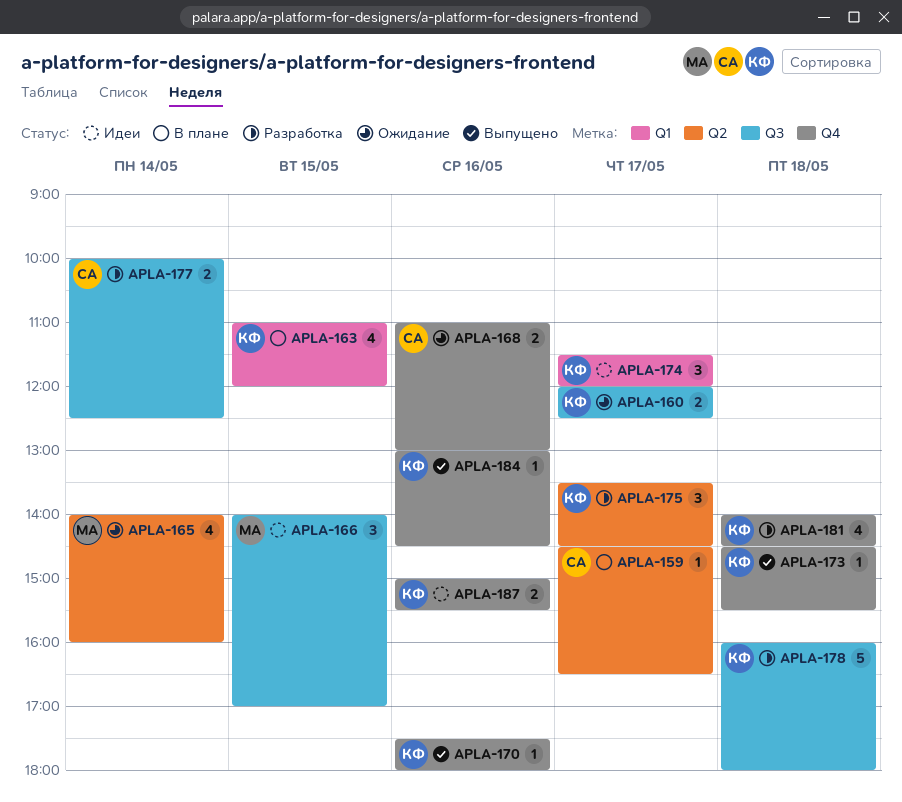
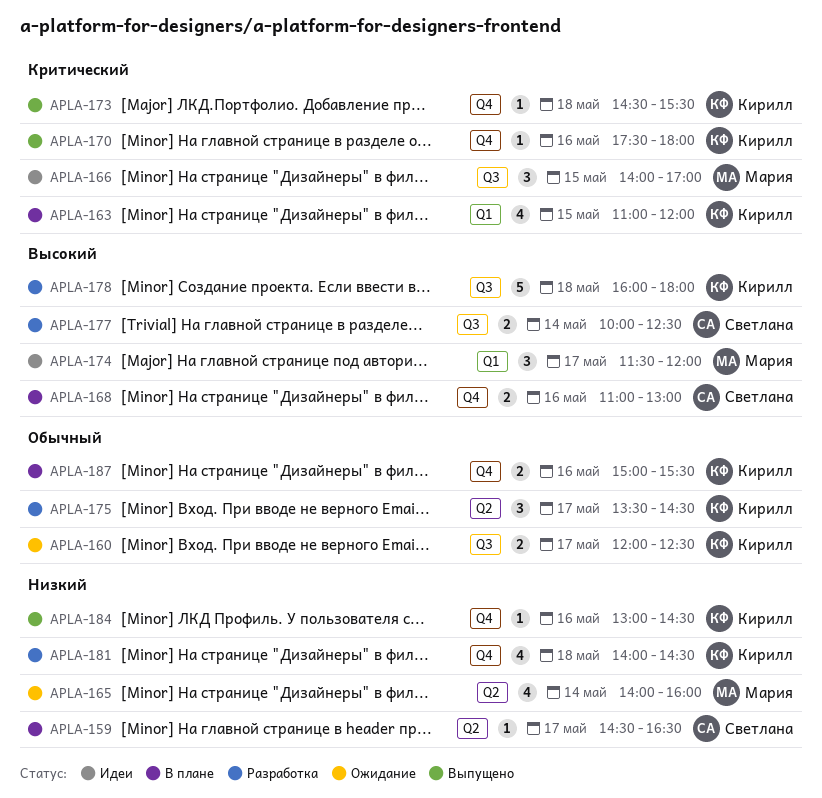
APLA-168, status: Ожидание -> В плане
APLA-174, owner: Кирилл -> Мария
APLA-187, status: Идеи -> В плане

